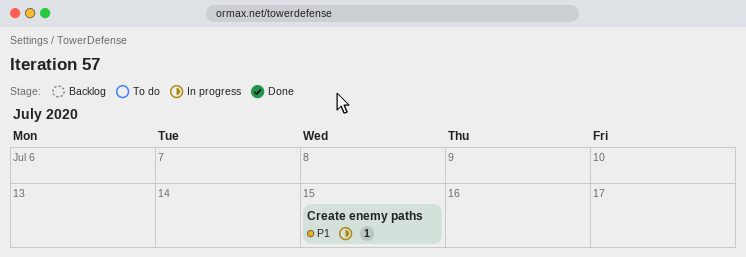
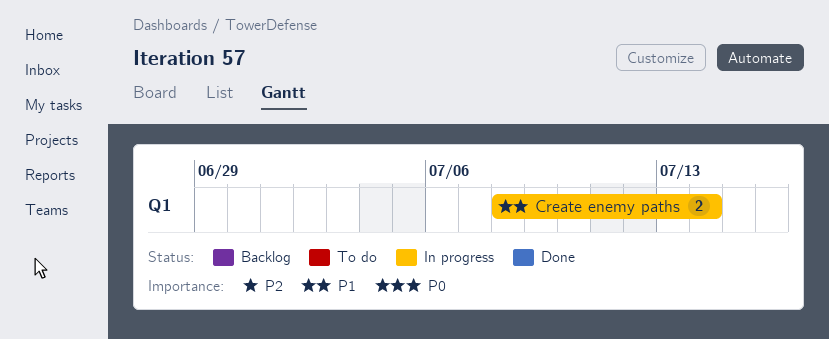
Create enemy paths, estimate: 1 -> 2
Create enemy paths, due: Jul 15 -> Jul 14

